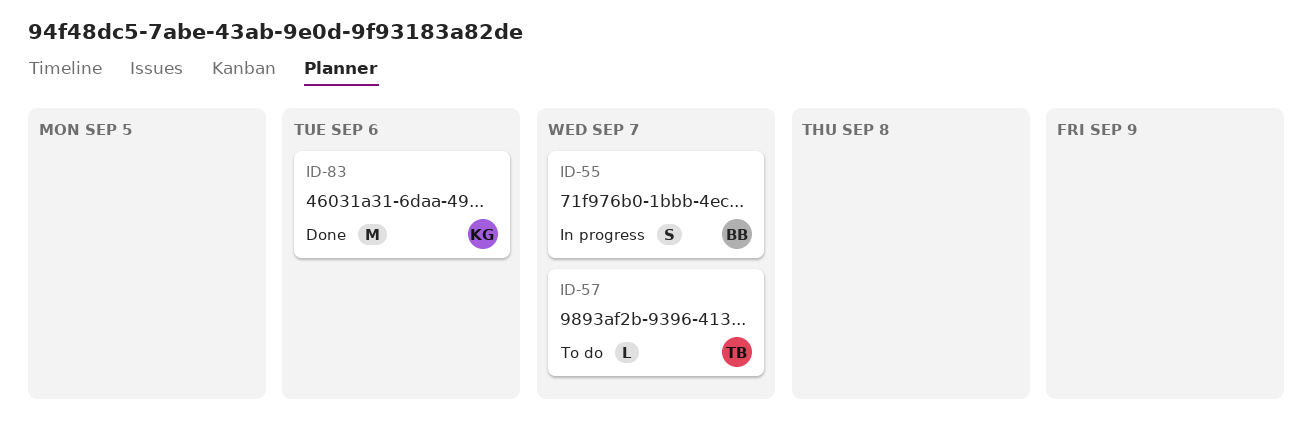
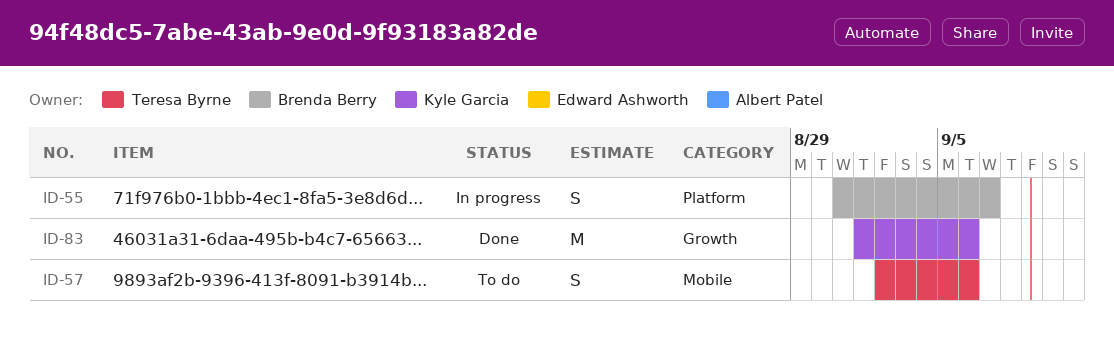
ID-57, estimate: L -> S
ID-57, due: Sep 7 -> Sep 6

